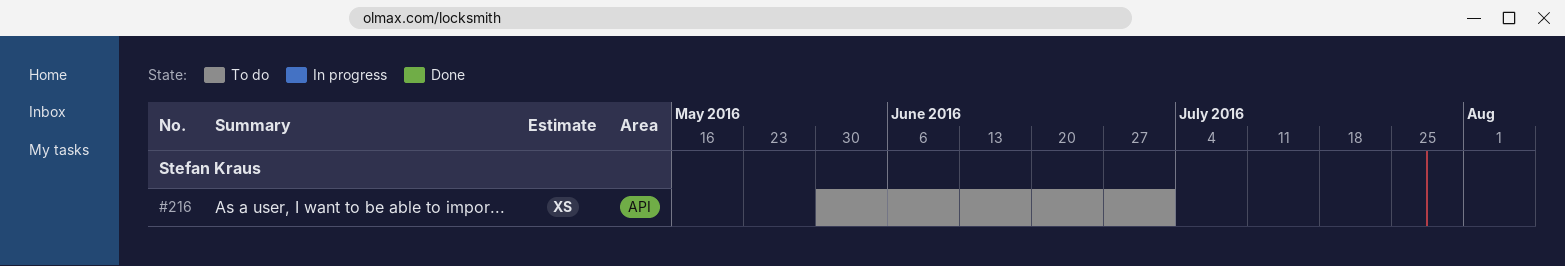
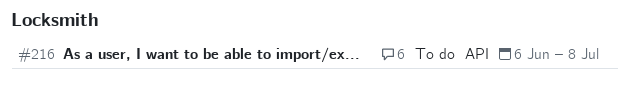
#216, start: May 30 -> Jun 6
#216, due: Jul 1 -> Jul 8

